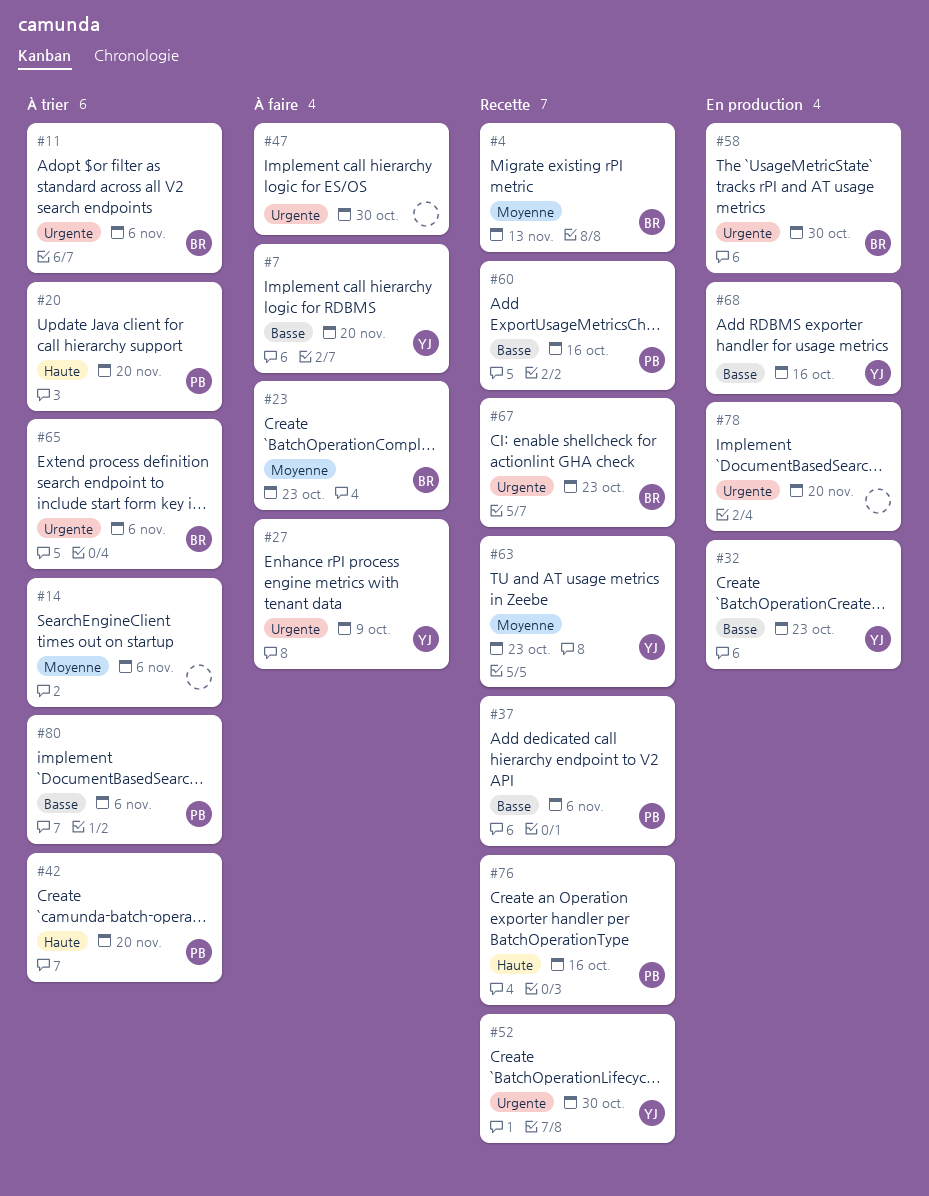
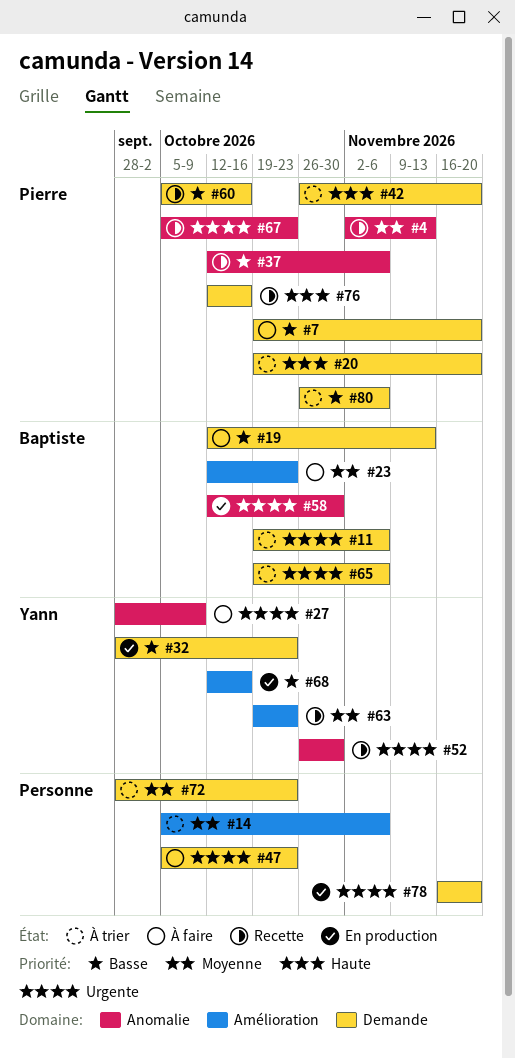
#4, owner: Baptiste -> Pierre
#7, owner: Yann -> Pierre
#19: none -> present
#47, due: Oct 30 -> Oct 23
#67, owner: Baptiste -> Pierre
#72: none -> present

